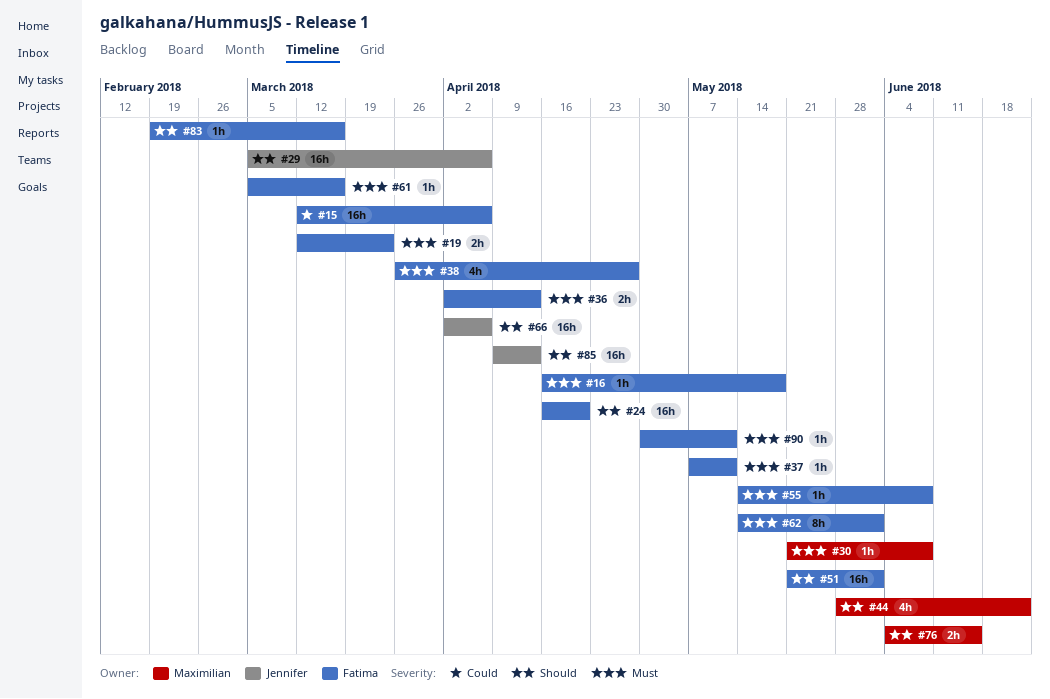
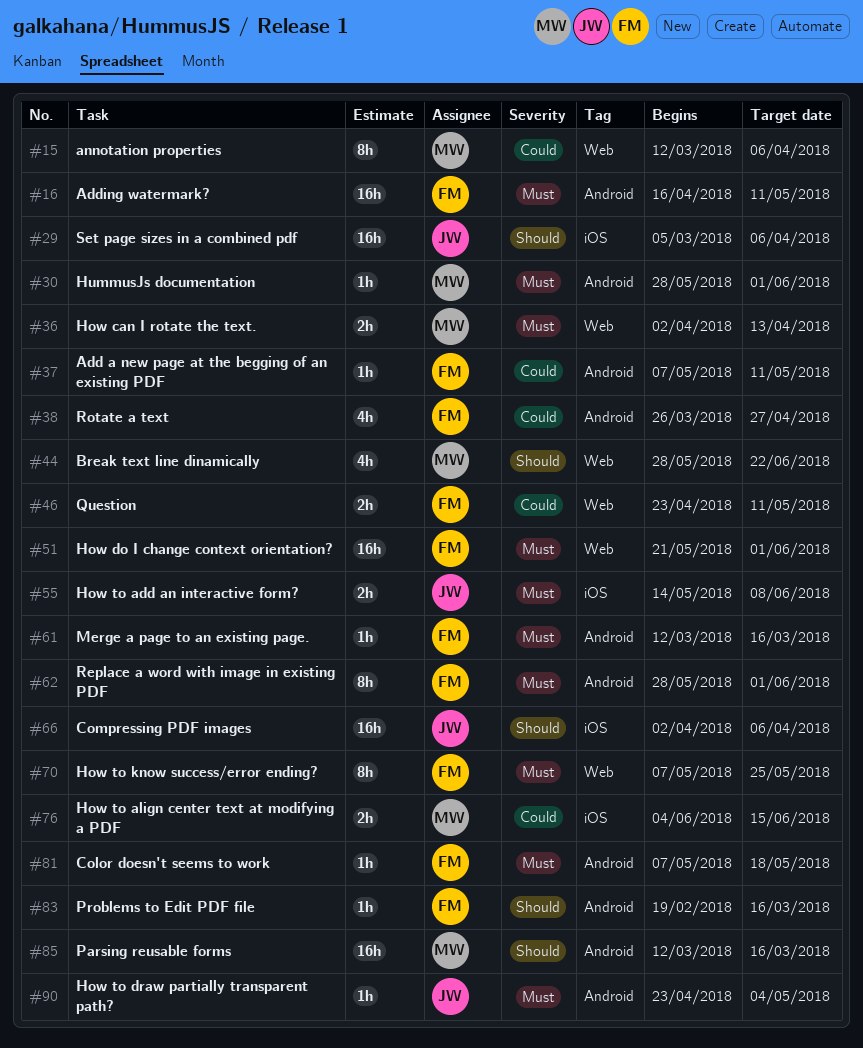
#15, owner: Fatima -> Maximilian
#15, estimate: 16h -> 8h
#16, estimate: 1h -> 16h
#16, due: May 18 -> May 11
#19: present -> none
#24: present -> none
#30, start: May 21 -> May 28
#30, due: Jun 8 -> Jun 1
#36, owner: Fatima -> Maximilian
#37, priority: Must -> Could
#38, priority: Must -> Could
#46: none -> present
#51, priority: Should -> Must
#55, owner: Fatima -> Jennifer
#55, estimate: 1h -> 2h
#61, start: Mar 5 -> Mar 12
#62, start: May 14 -> May 28
#70: none -> present
#76, priority: Should -> Could
#81: none -> present
#85, owner: Jennifer -> Maximilian
#85, start: Apr 9 -> Mar 12
#85, due: Apr 13 -> Mar 16
#90, owner: Fatima -> Jennifer
#90, start: Apr 30 -> Apr 23
#90, due: May 11 -> May 4

